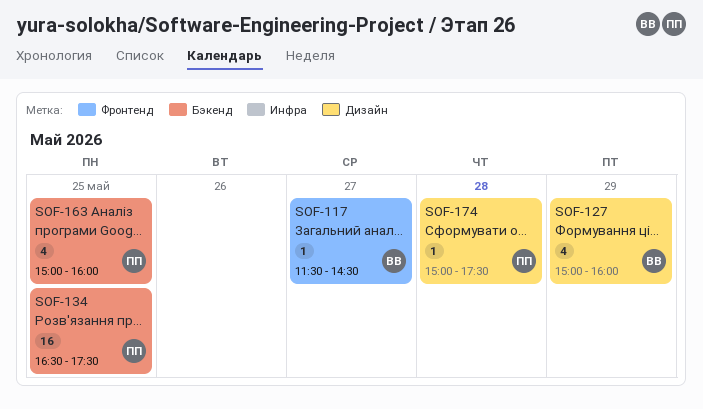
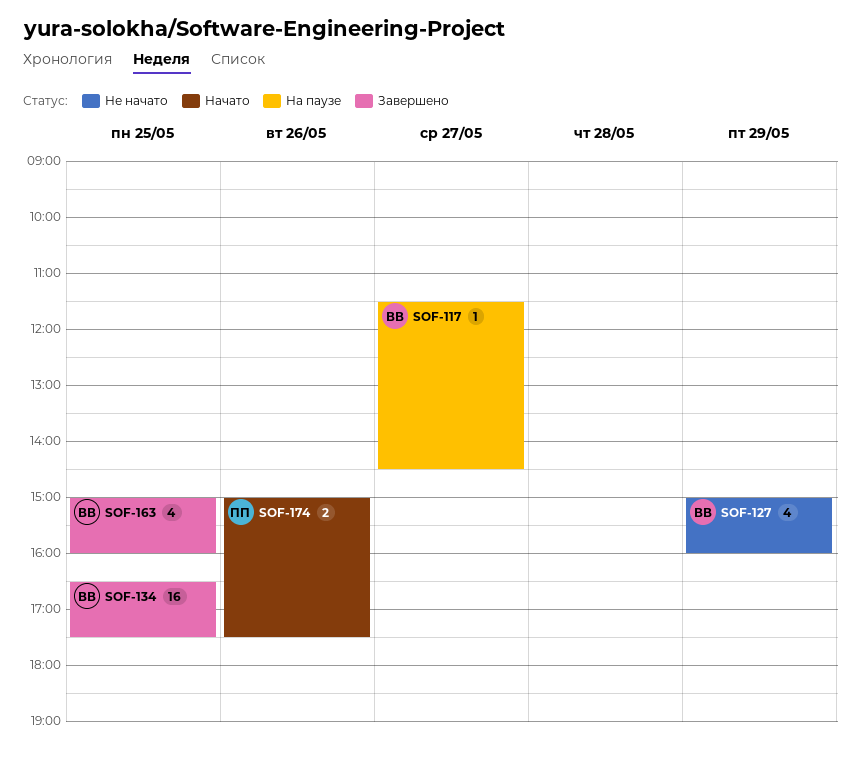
SOF-134, owner: ПП -> ВВ
SOF-163, owner: ПП -> ВВ
SOF-174, estimate: 1 -> 2
SOF-174, day: May 28 -> May 26

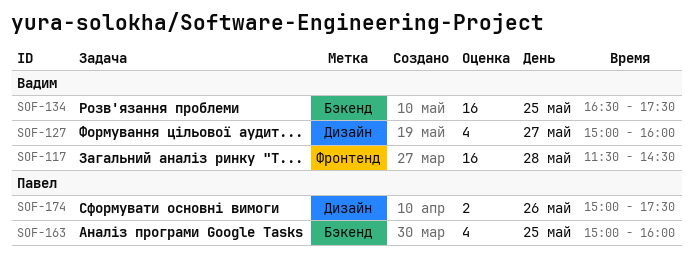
SOF-117, estimate: 1 -> 16
SOF-117, day: May 27 -> May 28
SOF-127, day: May 29 -> May 27
SOF-163, owner: Вадим -> Павел

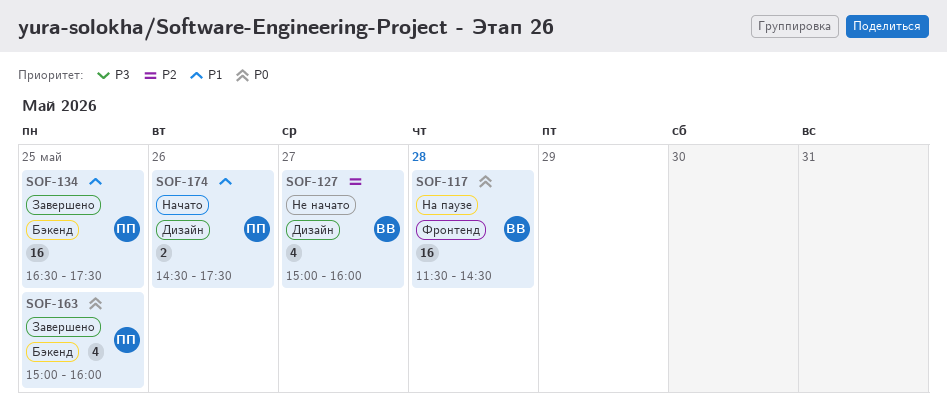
SOF-134, owner: Вадим -> Павел
SOF-174, begins: 15:00 -> 14:30

